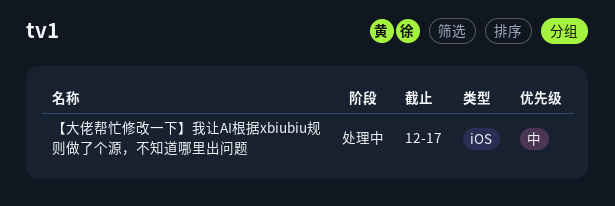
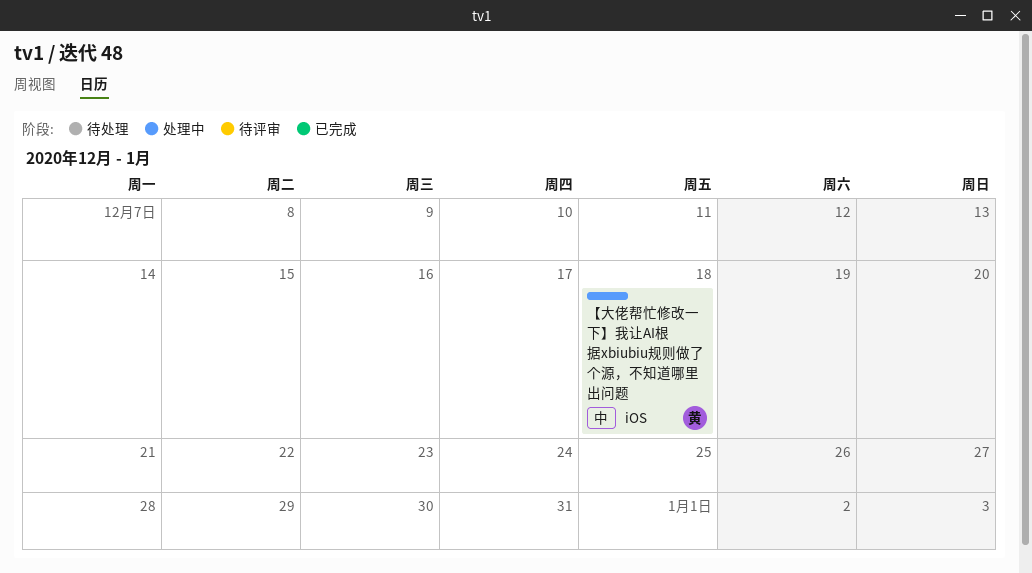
【大佬帮忙修改一下】我让AI根据xbiubiu规则做了个源，不知道哪里出问题, due: Dec 17 -> Dec 18

